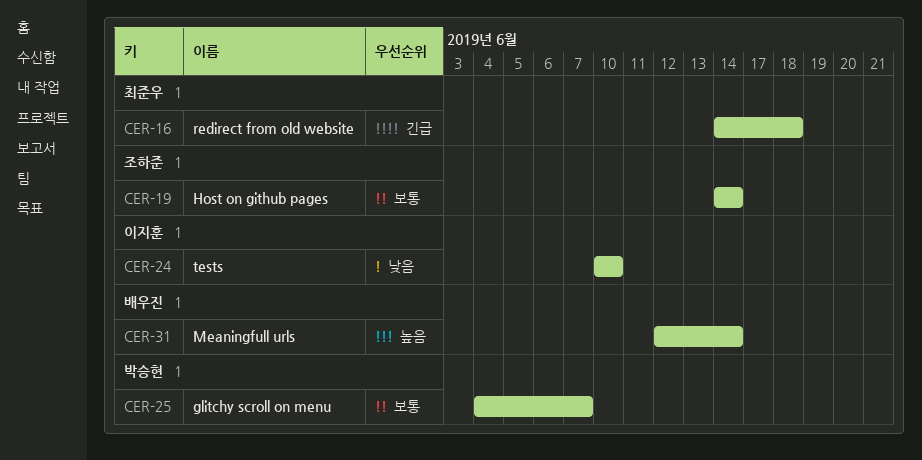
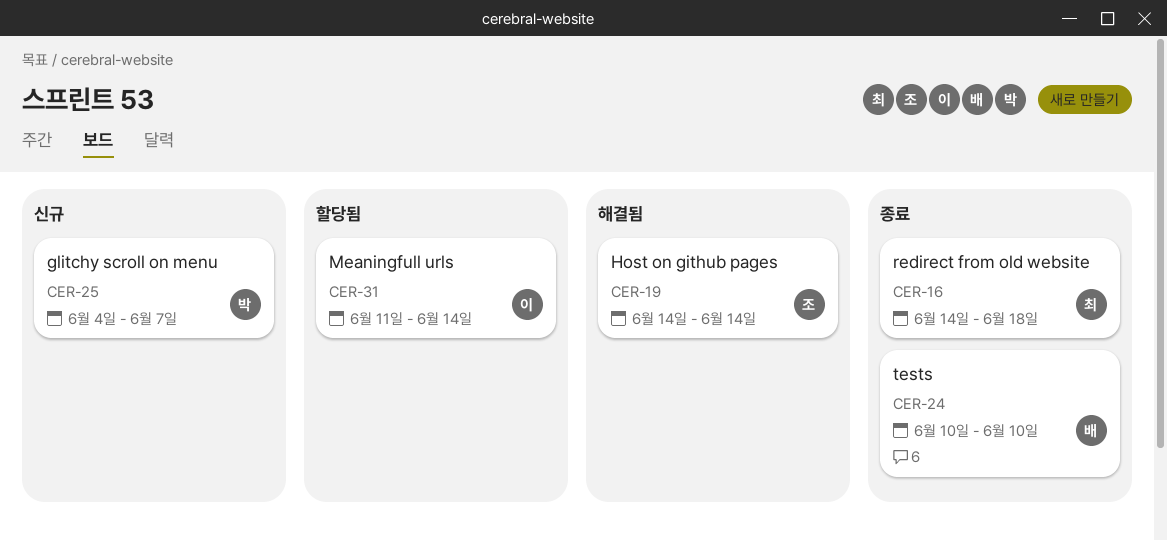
CER-24, owner: 이지훈 -> 배우진
CER-31, owner: 배우진 -> 이지훈
CER-31, start: Jun 12 -> Jun 11

